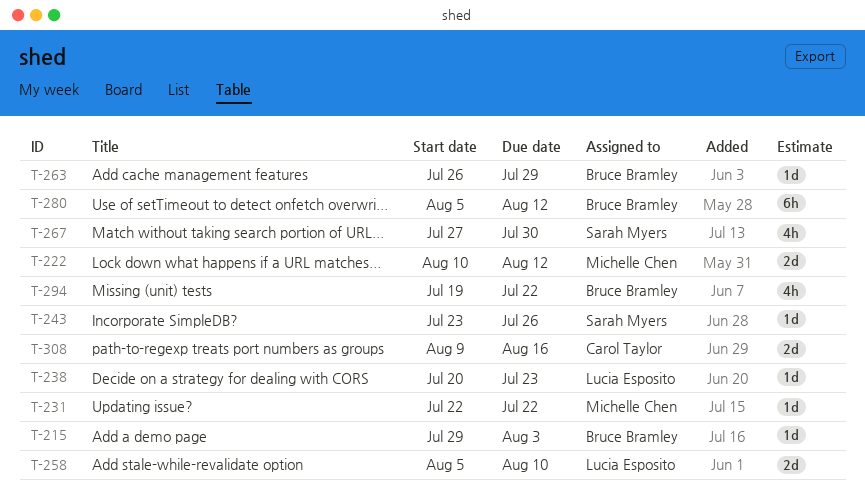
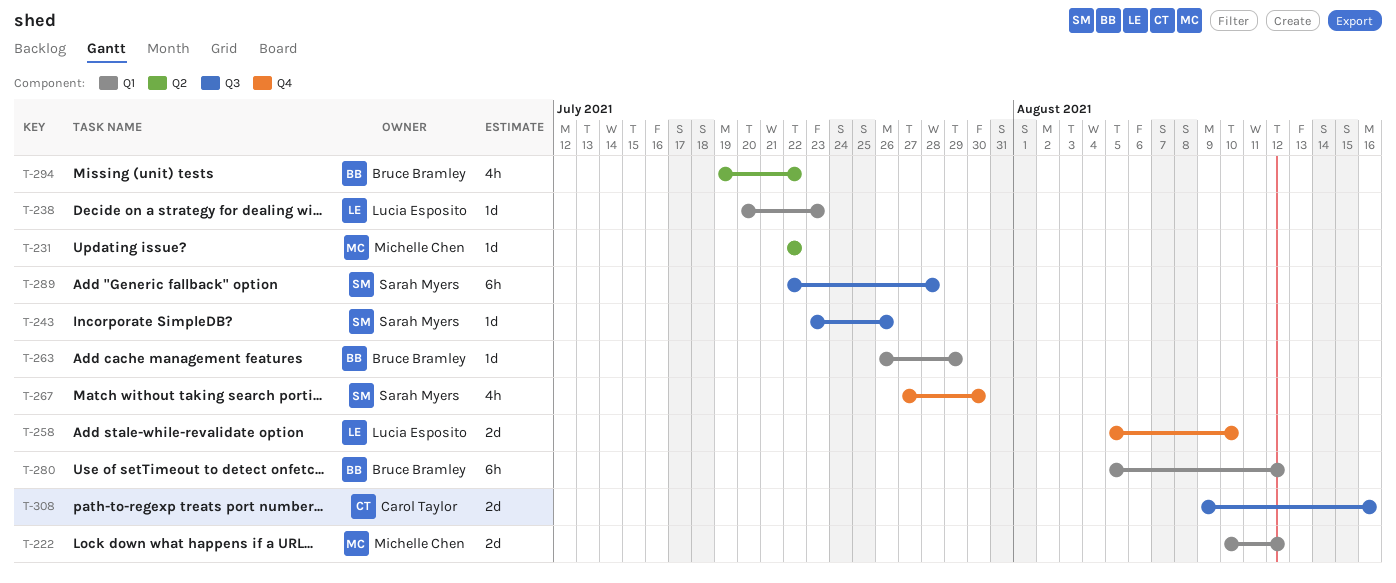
T-215: present -> none
T-289: none -> present

